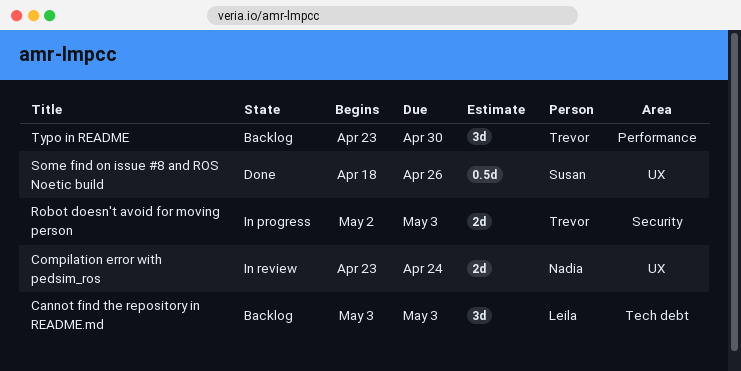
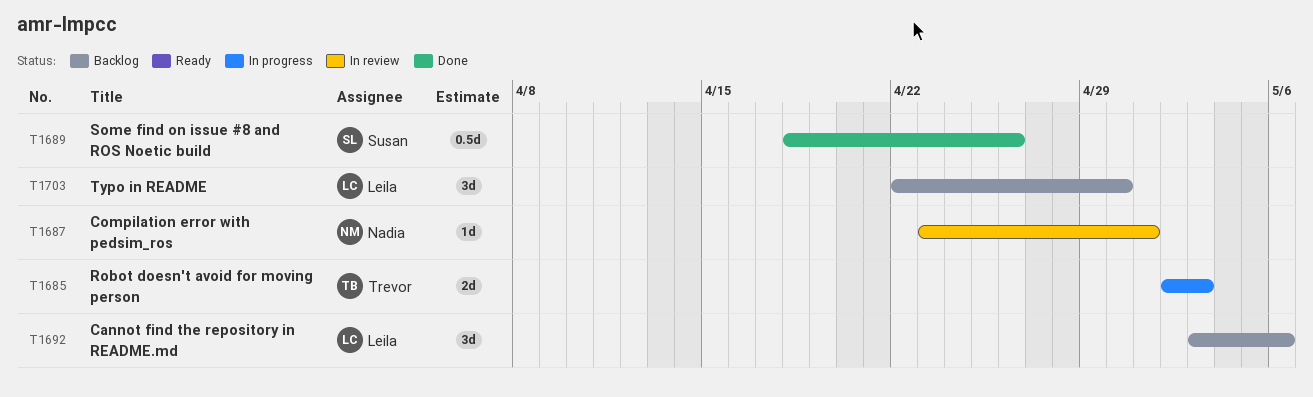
Cannot find the repository in README.md, due: May 3 -> May 6
Compilation error with pedsim_ros, estimate: 2d -> 1d
Compilation error with pedsim_ros, due: Apr 24 -> May 1
Typo in README, owner: Trevor -> Leila
Typo in README, start: Apr 23 -> Apr 22

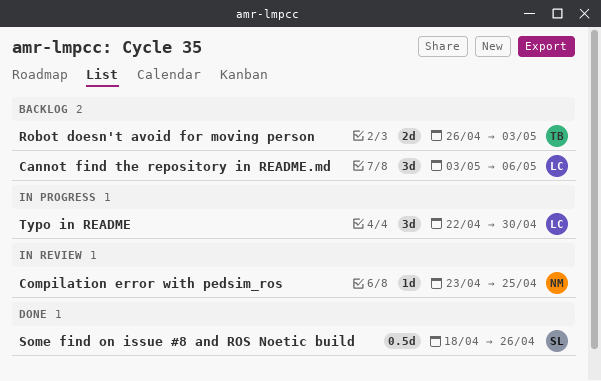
Compilation error with pedsim_ros, due: May 1 -> Apr 25
Robot doesn't avoid for moving person, status: In progress -> Backlog
Robot doesn't avoid for moving person, start: May 2 -> Apr 26
Typo in README, status: Backlog -> In progress

